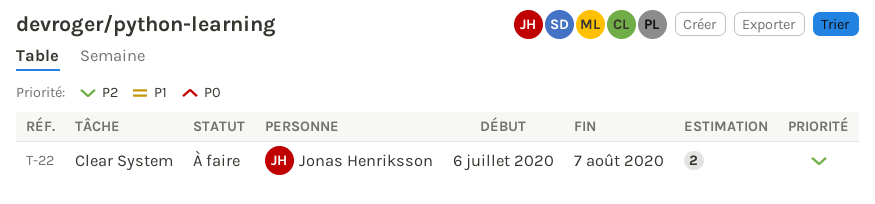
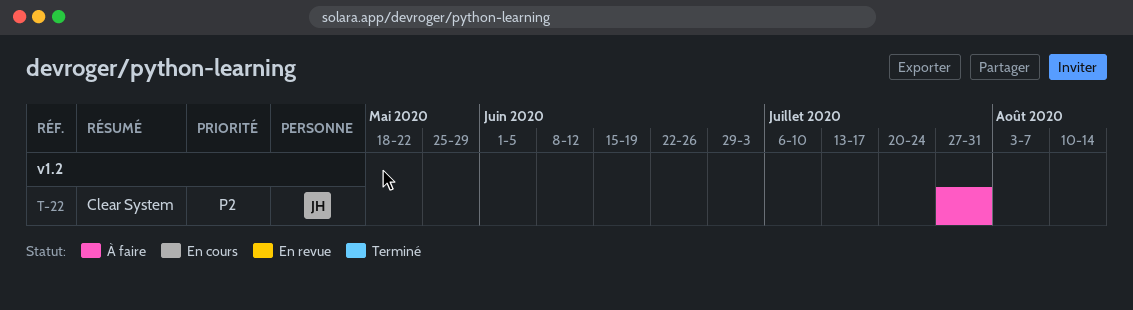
T-22, start: Jul 6 -> Jul 27
T-22, due: Aug 7 -> Jul 31

